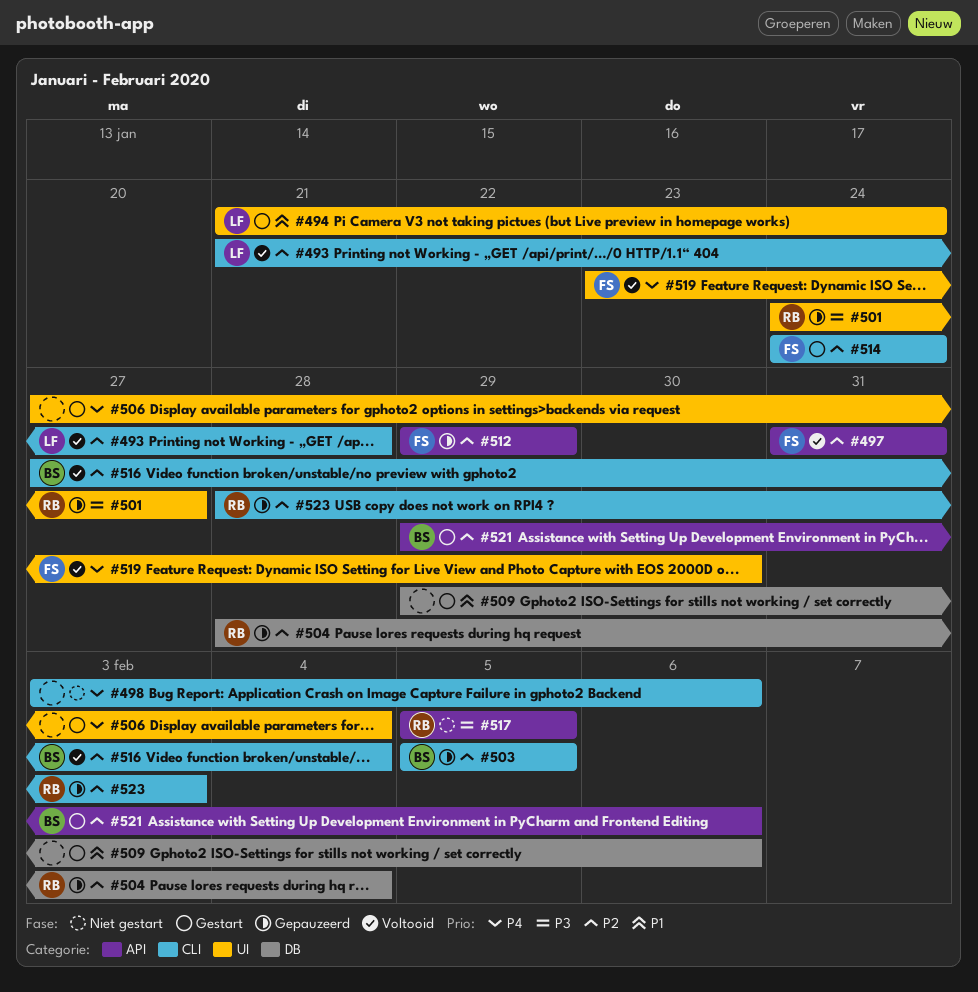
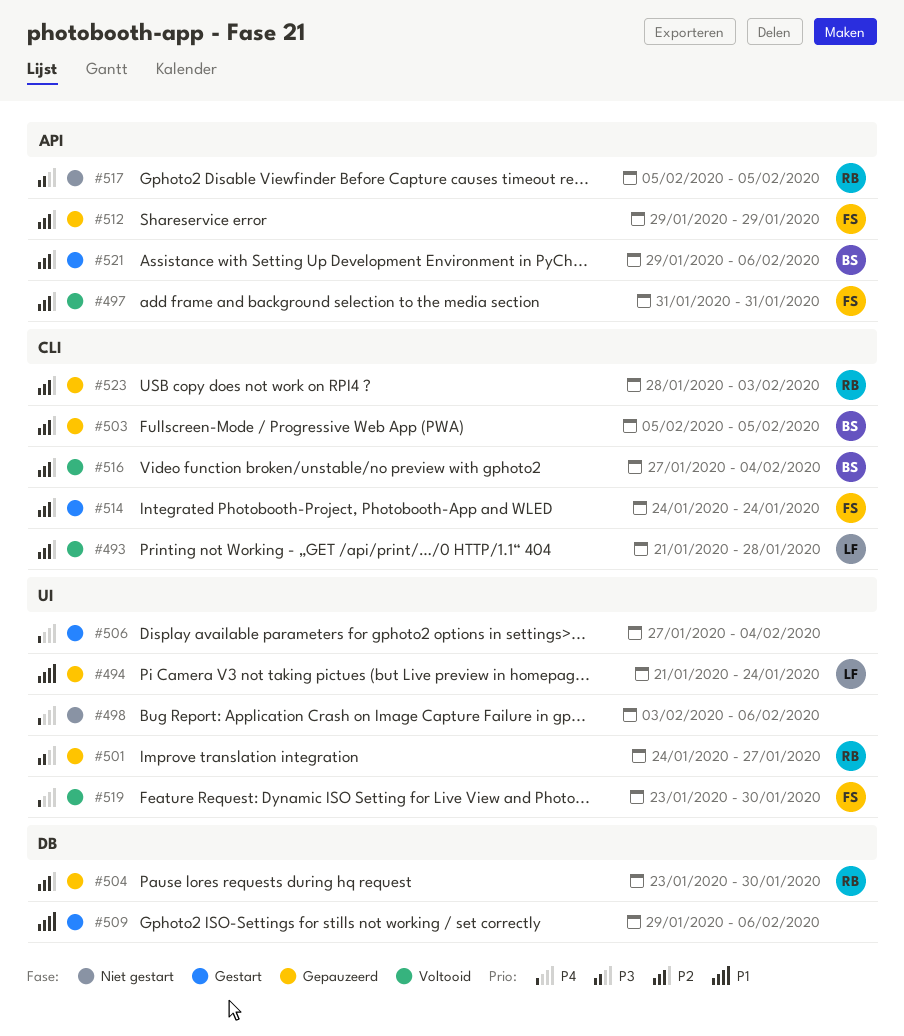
#494, status: Gestart -> Gepauzeerd
#498, label: CLI -> UI
#504, start: Jan 28 -> Jan 23
#504, due: Feb 4 -> Jan 30

